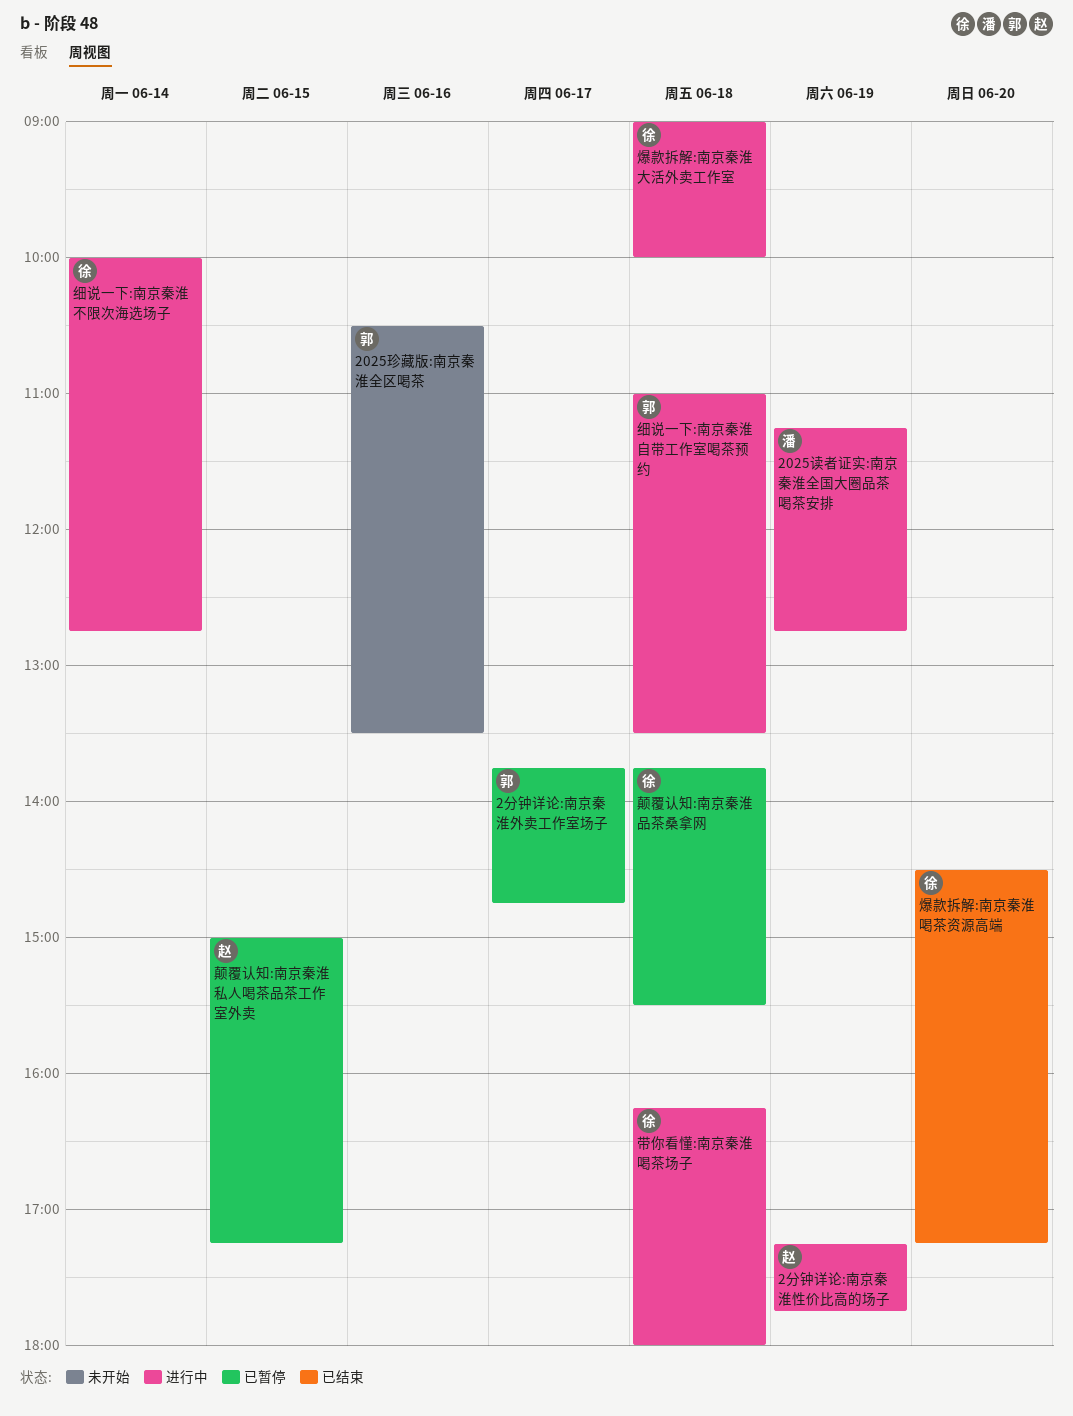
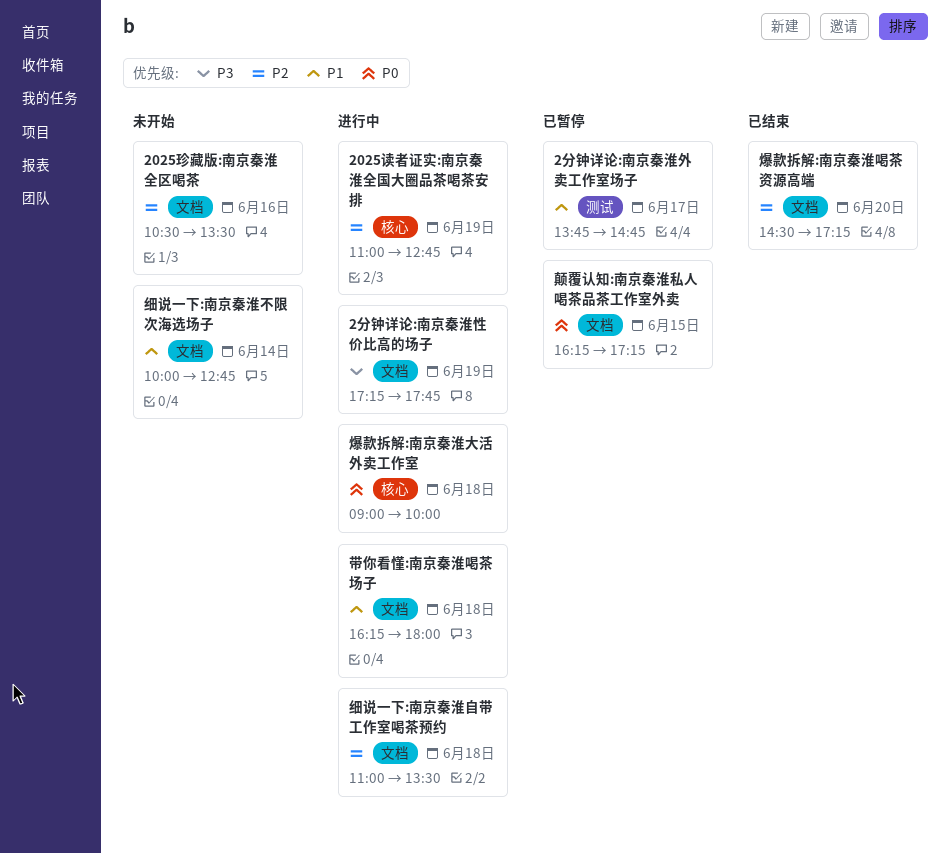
2025读者证实:南京秦淮全国大圈品茶喝茶安排, begins: 11:15 -> 11:00
细说一下:南京秦淮不限次海选场子, status: 进行中 -> 未开始
颠覆认知:南京秦淮品茶桑拿网: present -> none
颠覆认知:南京秦淮私人喝茶品茶工作室外卖, begins: 15:00 -> 16:15

